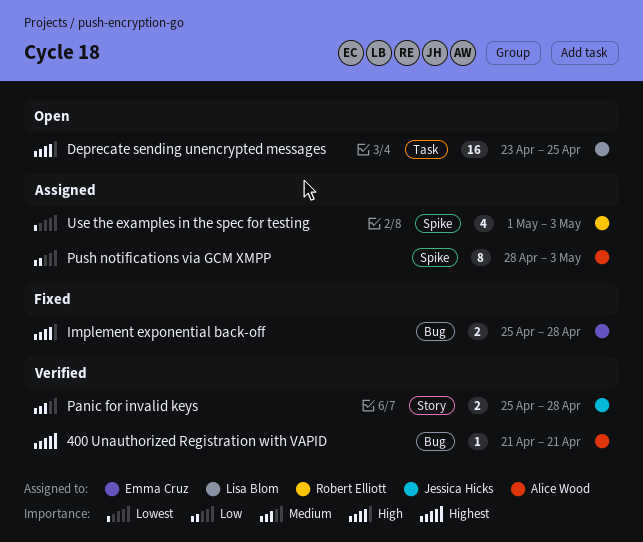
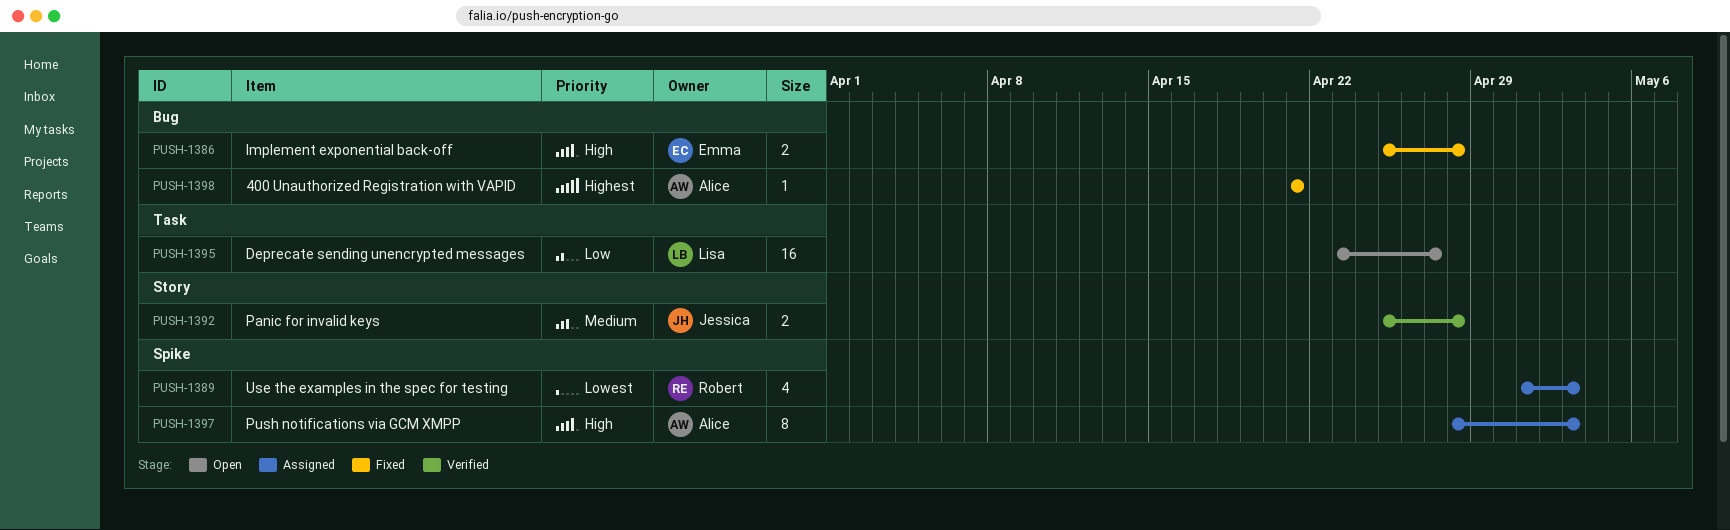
400 Unauthorized Registration with VAPID, status: Verified -> Fixed
Deprecate sending unencrypted messages, priority: High -> Low
Deprecate sending unencrypted messages, due: Apr 25 -> Apr 27
Push notifications via GCM XMPP, priority: Low -> High

